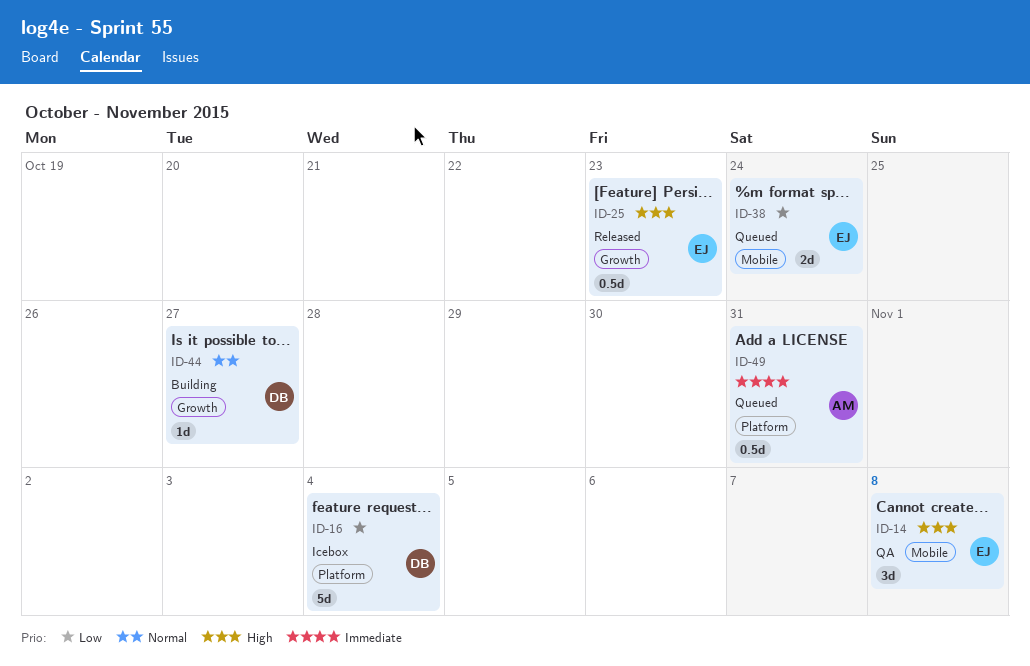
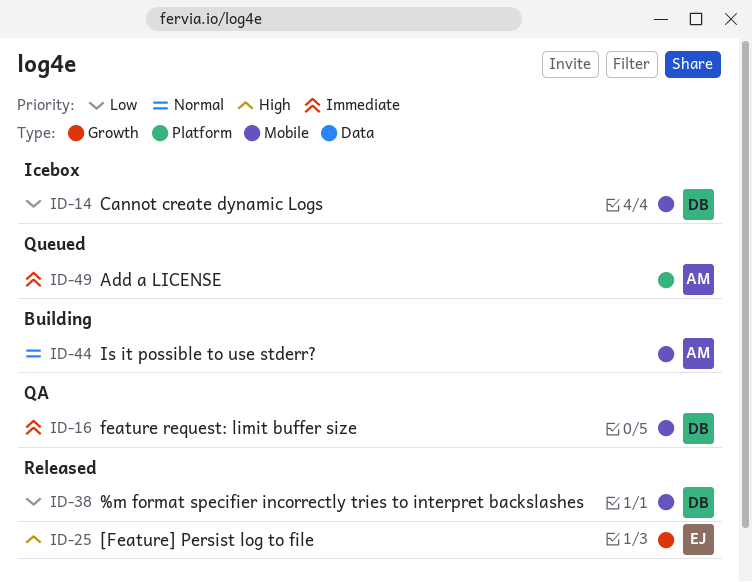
ID-14, status: QA -> Icebox
ID-14, owner: EJ -> DB
ID-14, priority: High -> Low
ID-16, status: Icebox -> QA
ID-16, priority: Low -> Immediate
ID-16, label: Platform -> Mobile
ID-38, status: Queued -> Released
ID-38, owner: EJ -> DB
ID-44, owner: DB -> AM
ID-44, label: Growth -> Mobile

